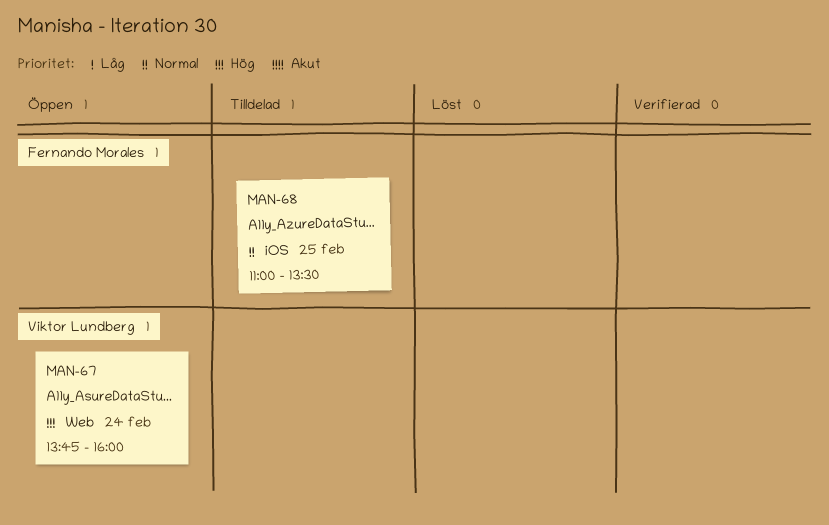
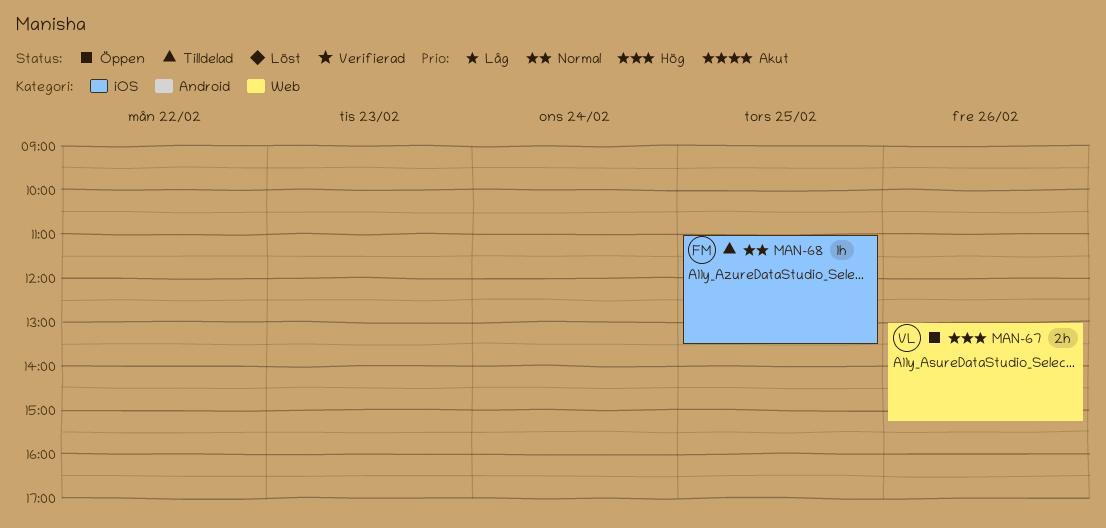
MAN-67, day: Feb 24 -> Feb 26
MAN-67, begins: 13:45 -> 13:00
MAN-67, ends: 16:00 -> 15:15

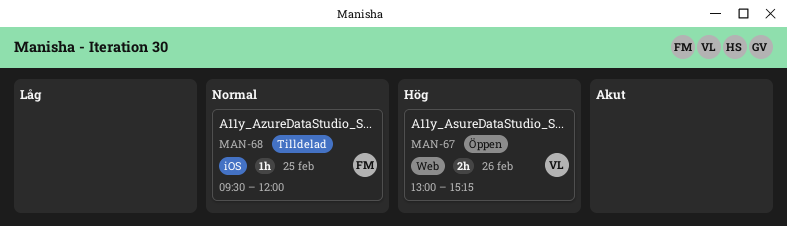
MAN-68, begins: 11:00 -> 09:30
MAN-68, ends: 13:30 -> 12:00

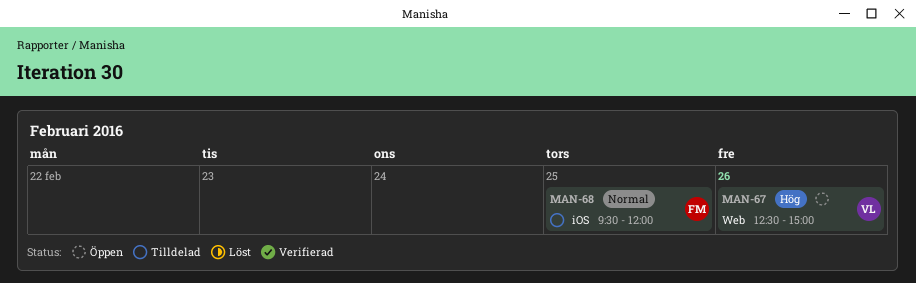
MAN-67, begins: 13:00 -> 12:30
MAN-67, ends: 15:15 -> 15:00

